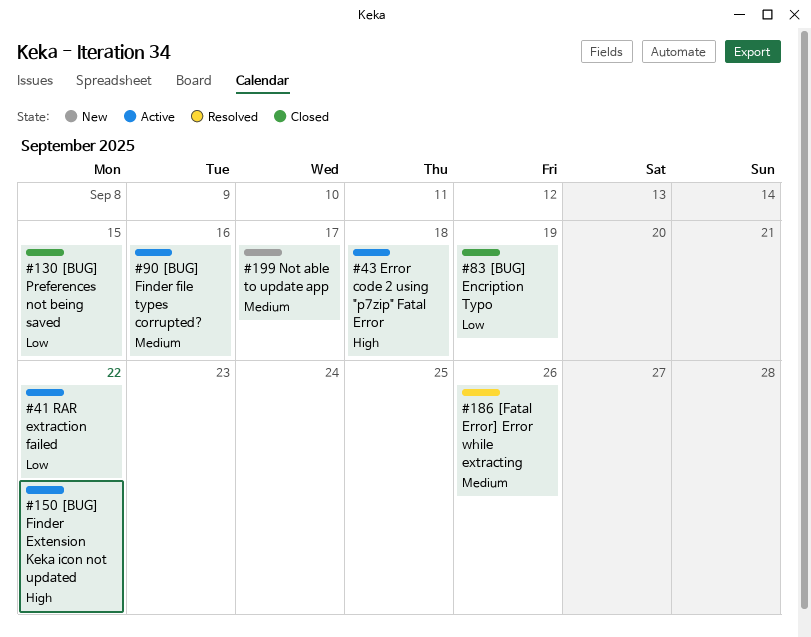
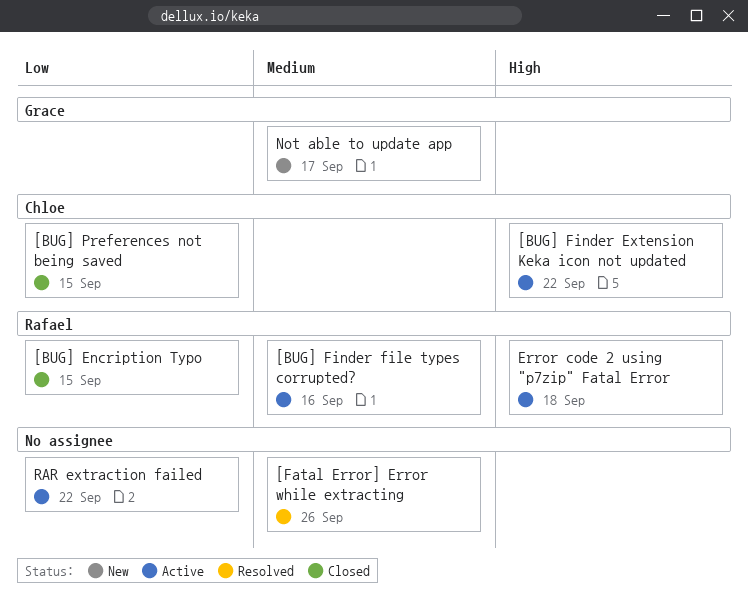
[BUG] Encription Typo, due: Sep 19 -> Sep 15

